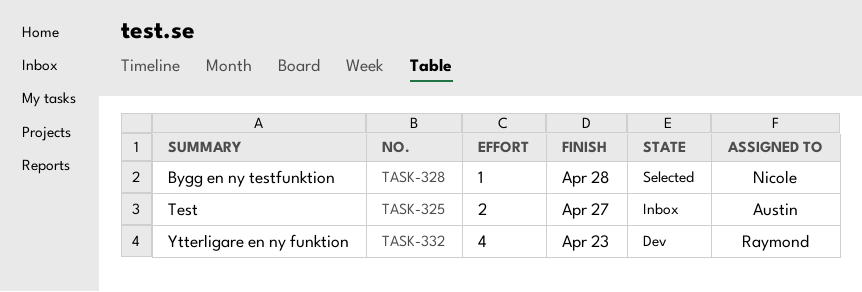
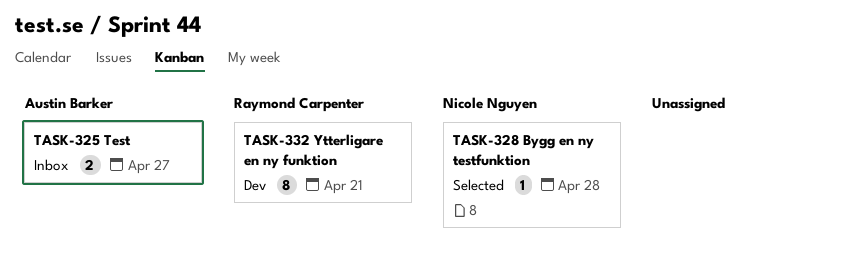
TASK-332, estimate: 4 -> 8
TASK-332, due: Apr 23 -> Apr 21

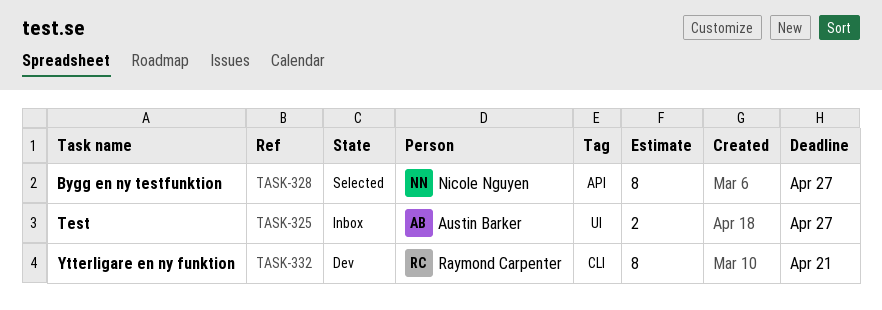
TASK-328, estimate: 1 -> 8
TASK-328, due: Apr 28 -> Apr 27

